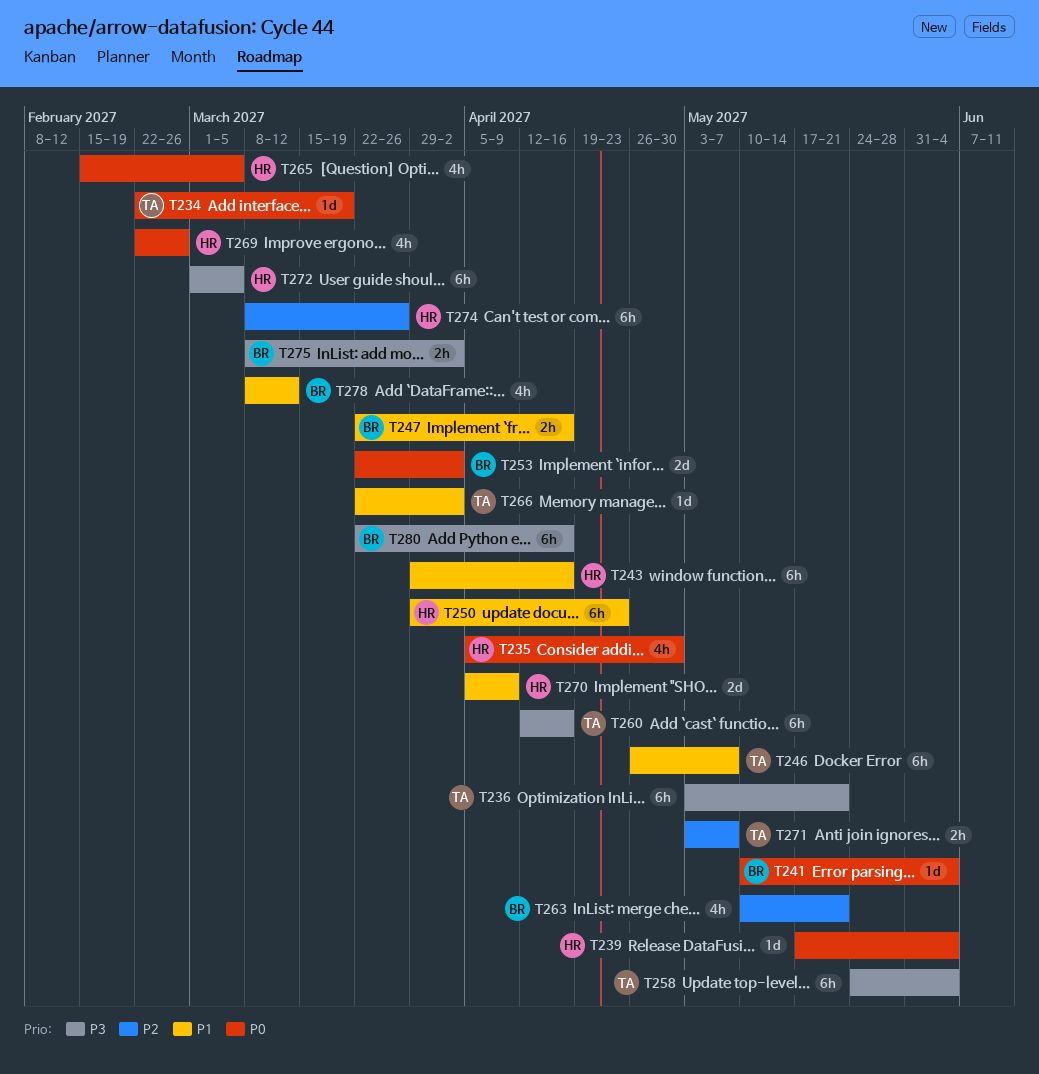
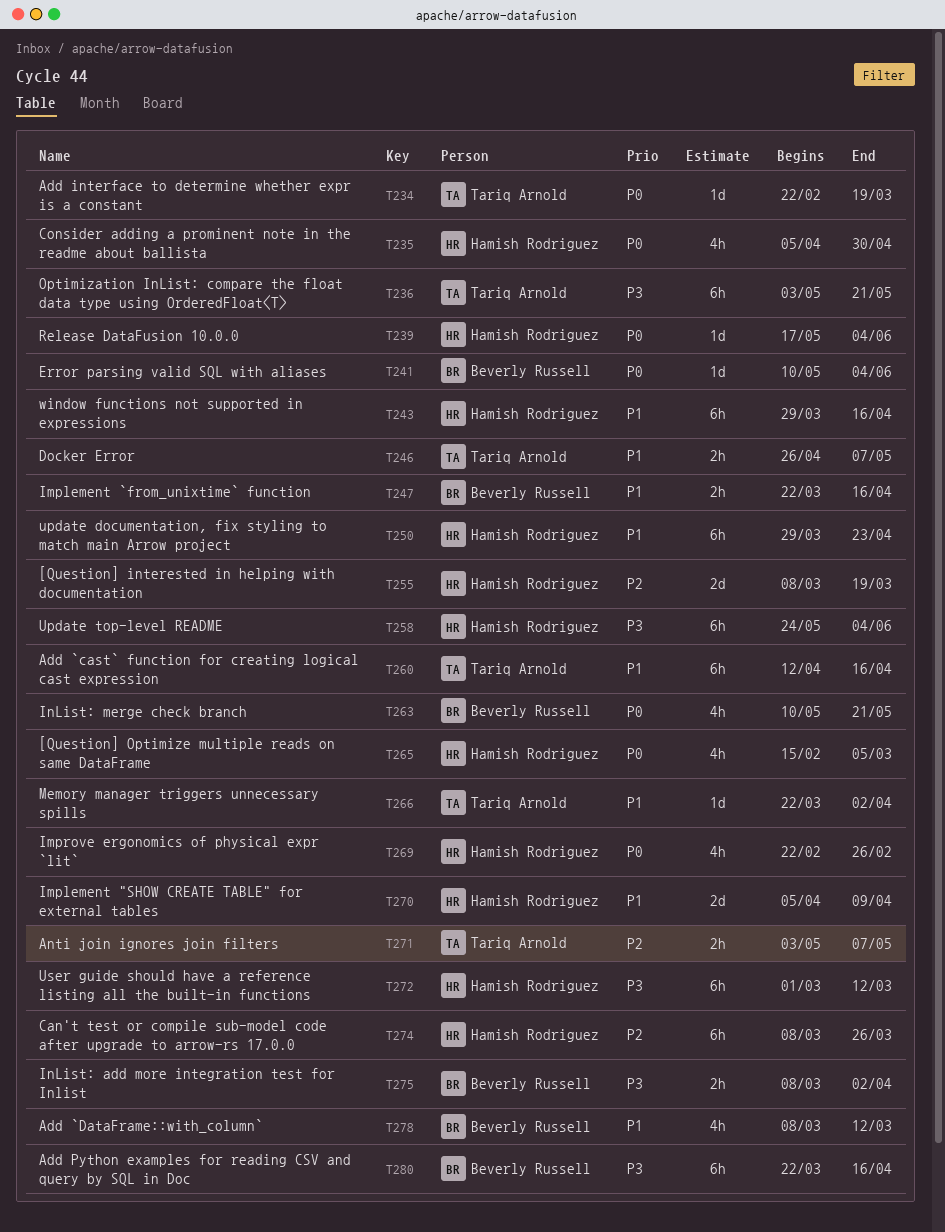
T246, estimate: 6h -> 2h
T253: present -> none
T255: none -> present
T258, owner: Tariq Arnold -> Hamish Rodriguez
T260, priority: P3 -> P1
T263, priority: P2 -> P0
T272, due: Mar 5 -> Mar 12

